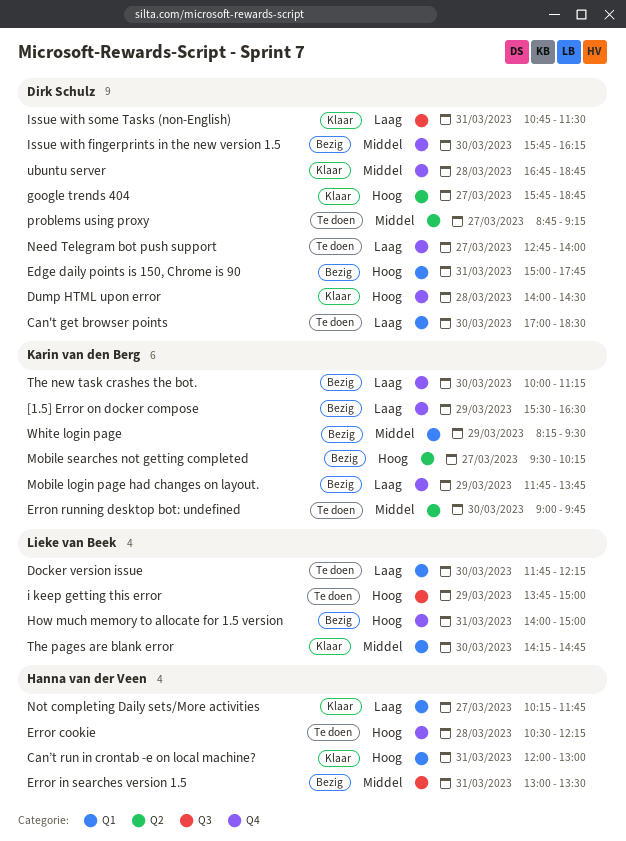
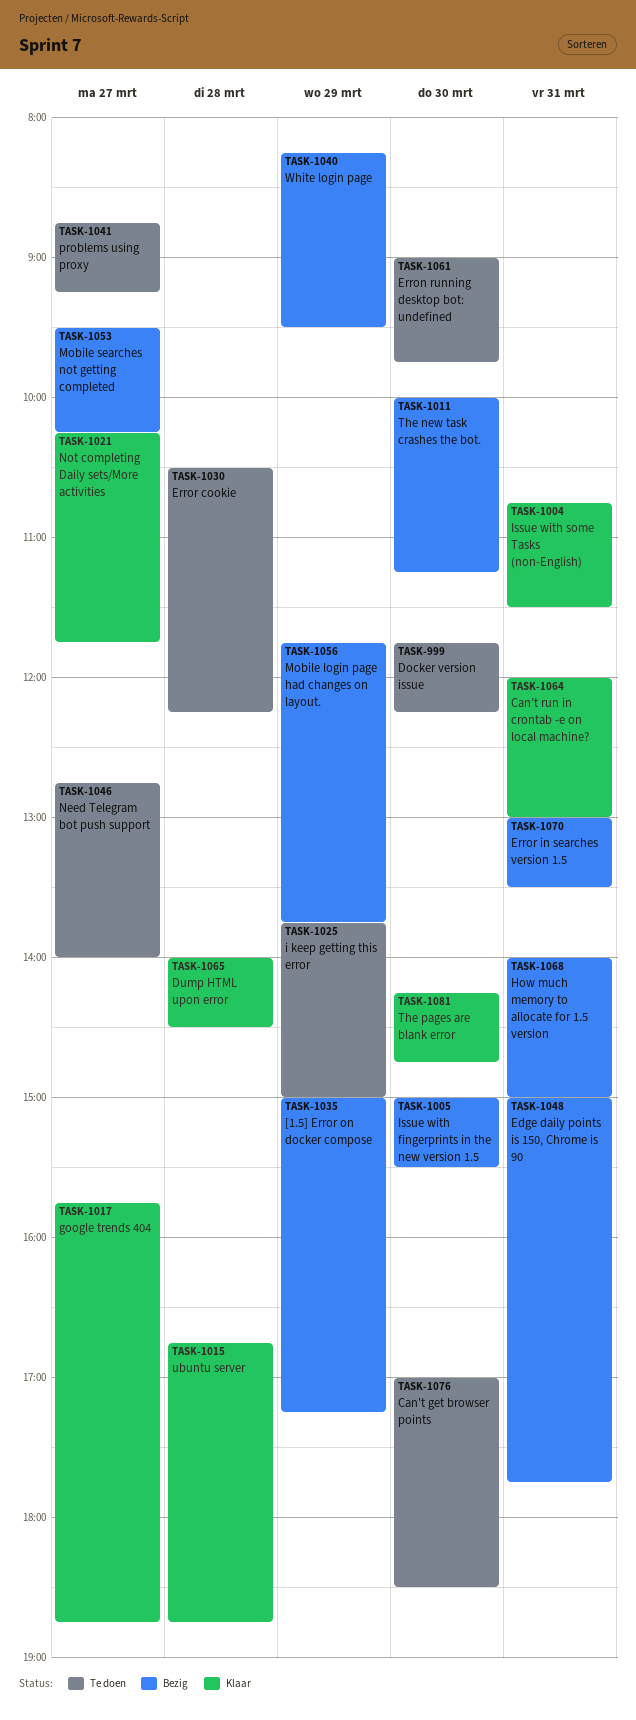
[1.5] Error on docker compose, begins: 15:30 -> 15:00
[1.5] Error on docker compose, ends: 16:30 -> 17:15
Issue with fingerprints in the new version 1.5, begins: 15:45 -> 15:00
Issue with fingerprints in the new version 1.5, ends: 16:15 -> 15:30

